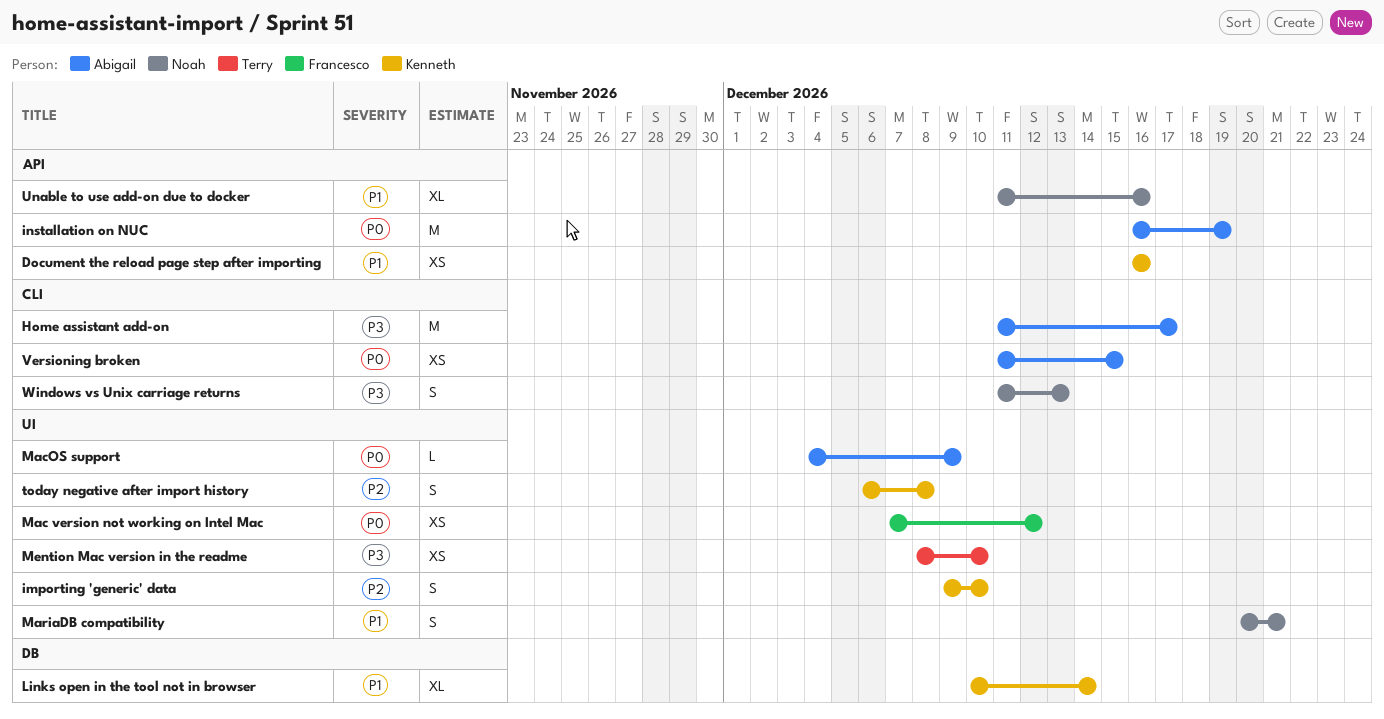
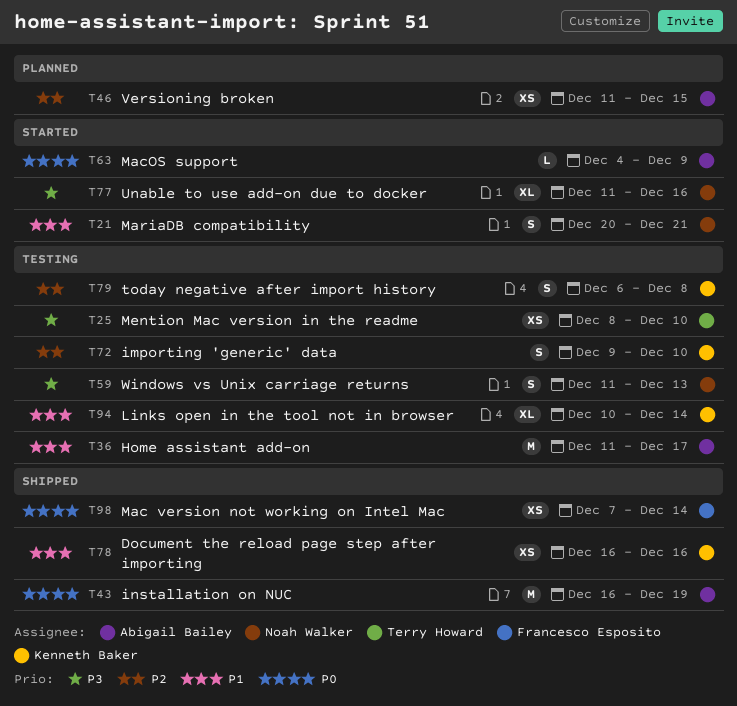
Home assistant add-on, priority: P3 -> P1
Mac version not working on Intel Mac, due: Dec 12 -> Dec 14
Unable to use add-on due to docker, priority: P1 -> P3
Versioning broken, priority: P0 -> P2

